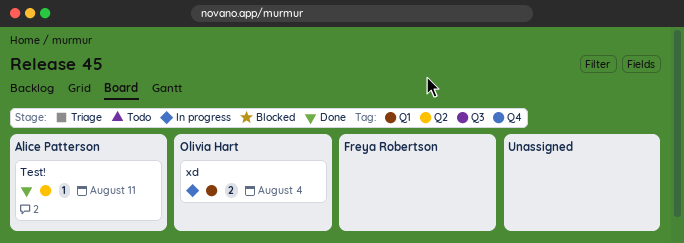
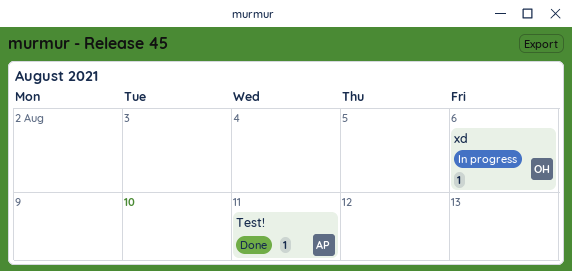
xd, estimate: 2 -> 1
xd, due: Aug 4 -> Aug 6

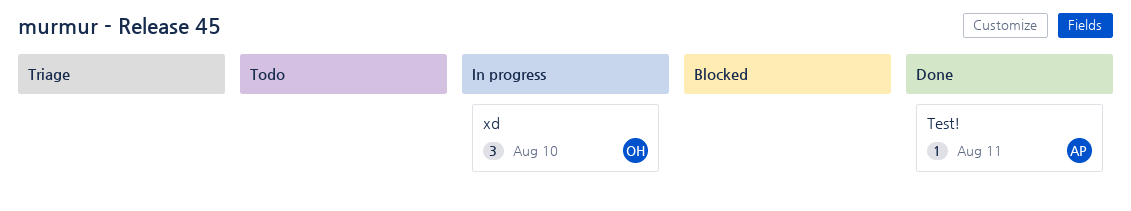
xd, estimate: 1 -> 3
xd, due: Aug 6 -> Aug 10

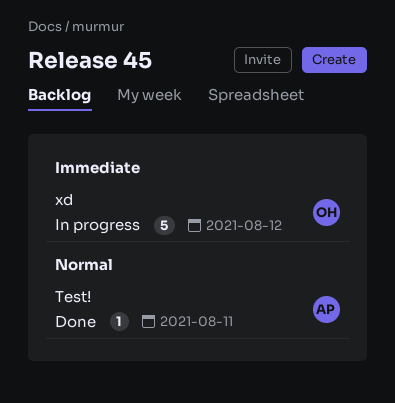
xd, estimate: 3 -> 5
xd, due: Aug 10 -> Aug 12

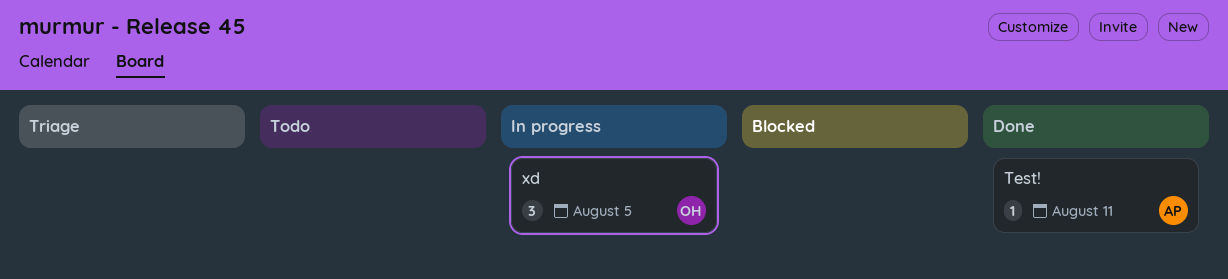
xd, estimate: 5 -> 3
xd, due: Aug 12 -> Aug 5

